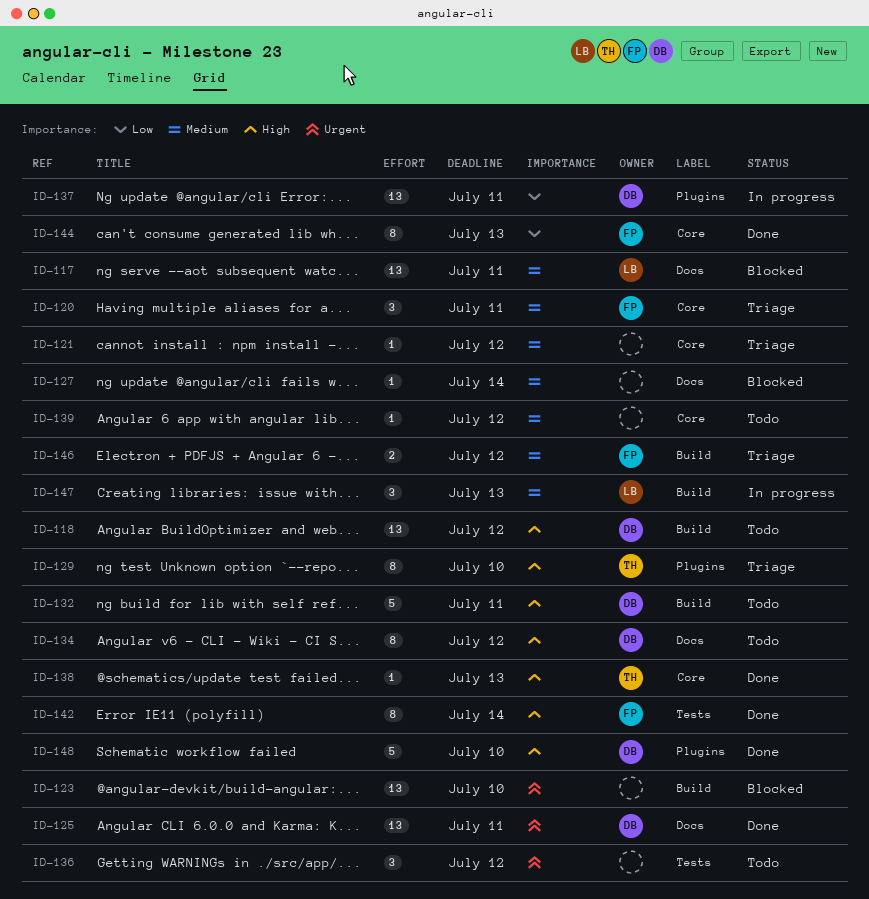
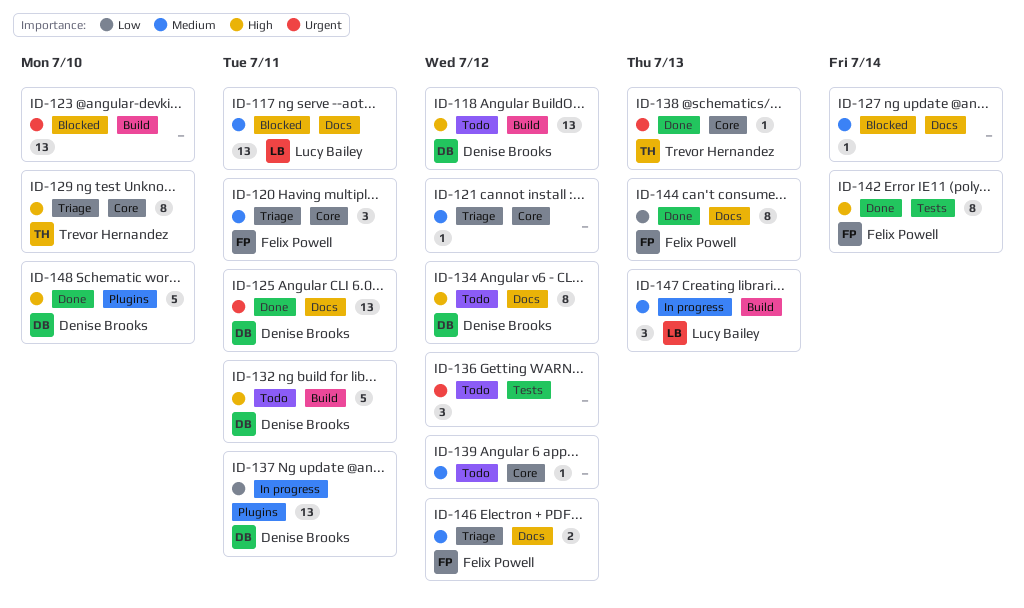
ID-129, label: Plugins -> Core
ID-138, priority: High -> Urgent
ID-144, label: Core -> Docs
ID-146, label: Build -> Docs

